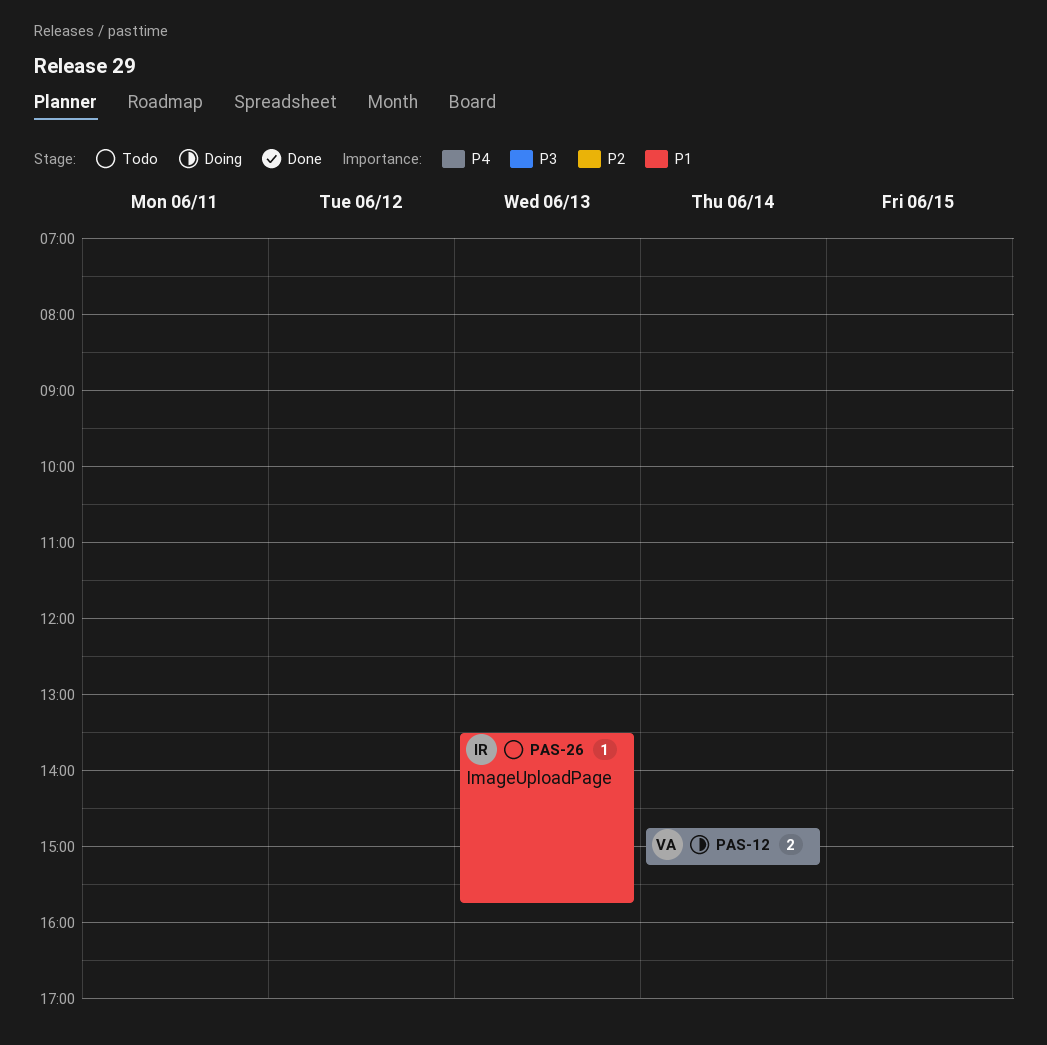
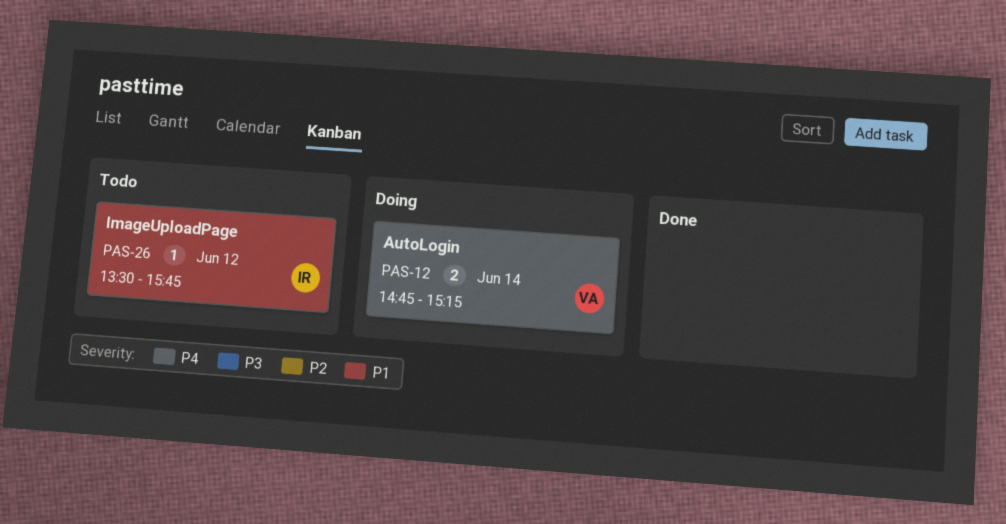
PAS-26, day: Jun 13 -> Jun 12

